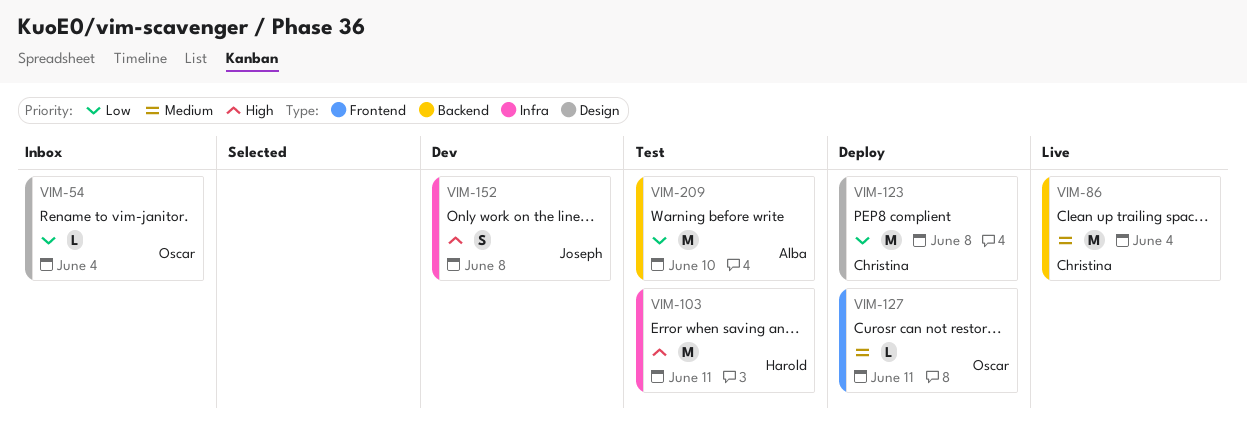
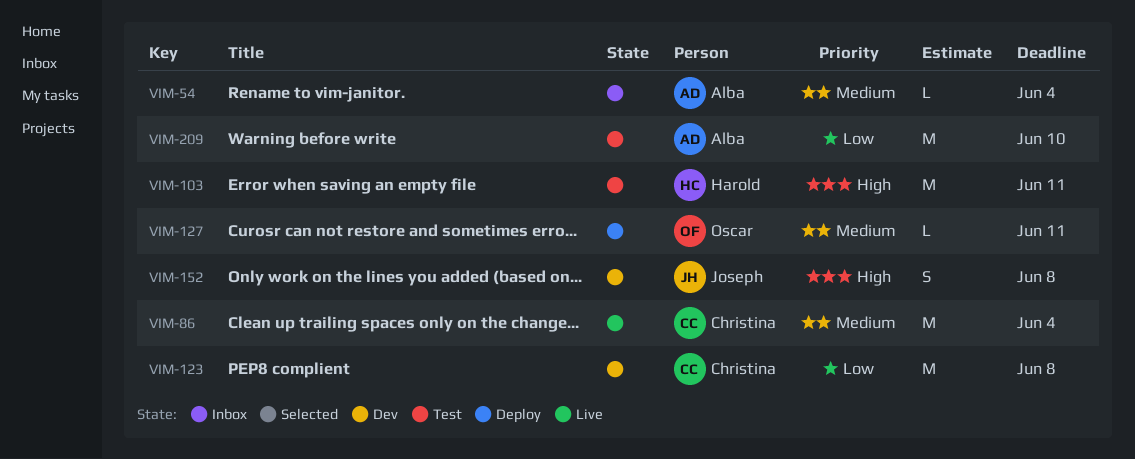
VIM-54, owner: Oscar -> Alba
VIM-54, priority: Low -> Medium
VIM-123, status: Deploy -> Dev

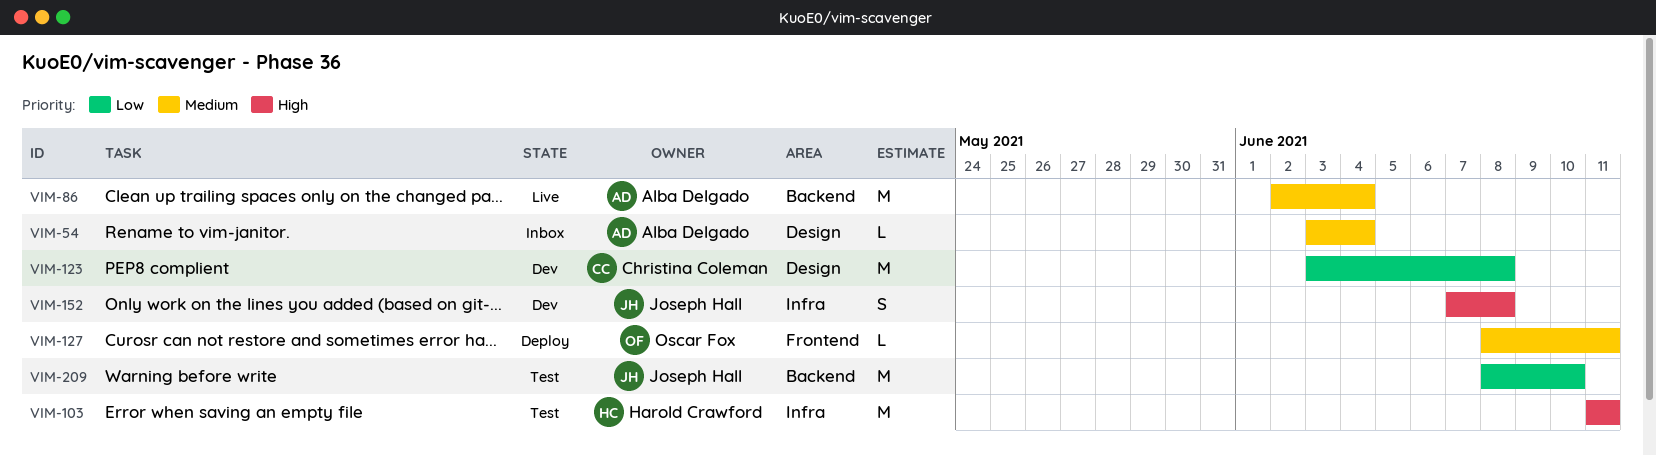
VIM-86, owner: Christina Coleman -> Alba Delgado
VIM-209, owner: Alba Delgado -> Joseph Hall

